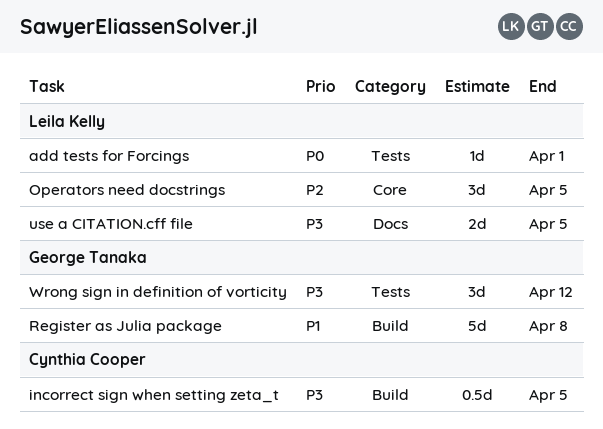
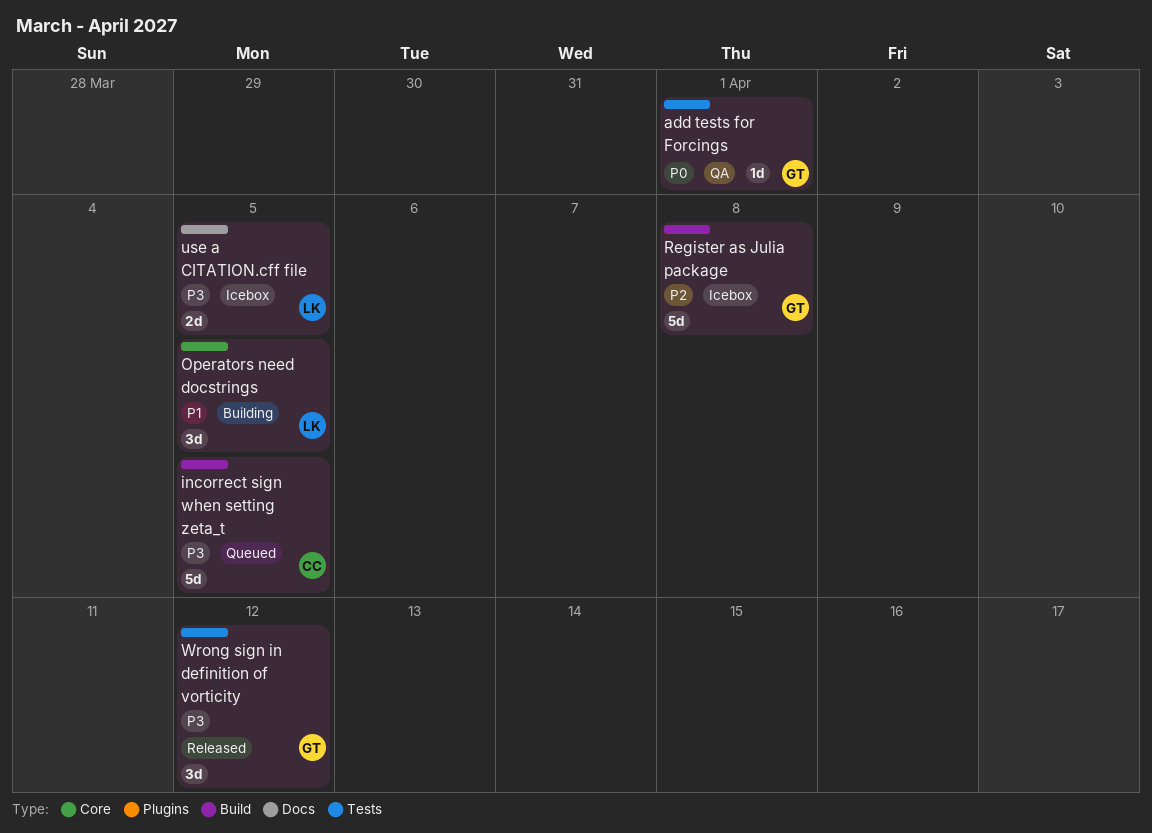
add tests for Forcings, owner: Leila Kelly -> George Tanaka
incorrect sign when setting zeta_t, estimate: 0.5d -> 5d
Operators need docstrings, priority: P2 -> P1
Register as Julia package, priority: P1 -> P2

